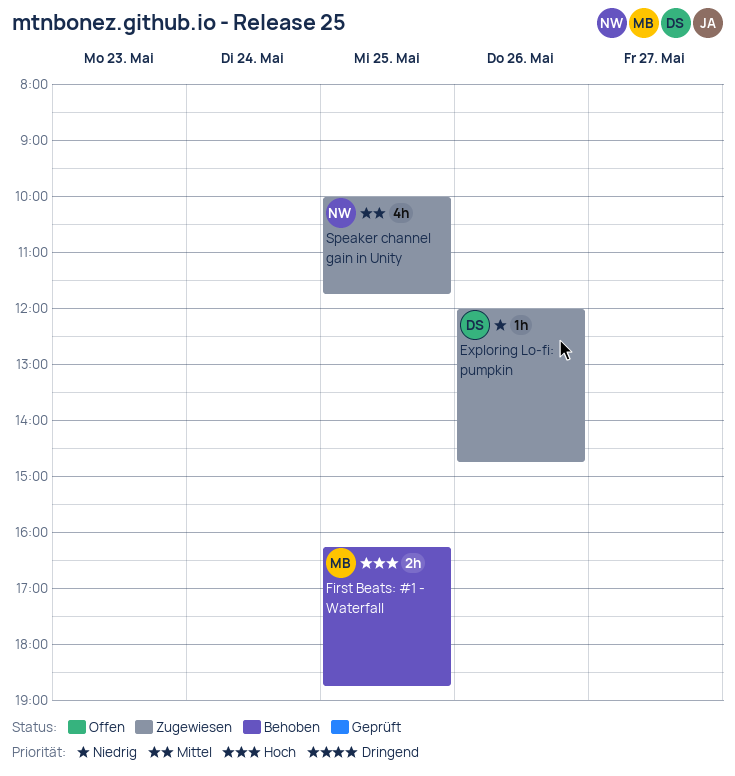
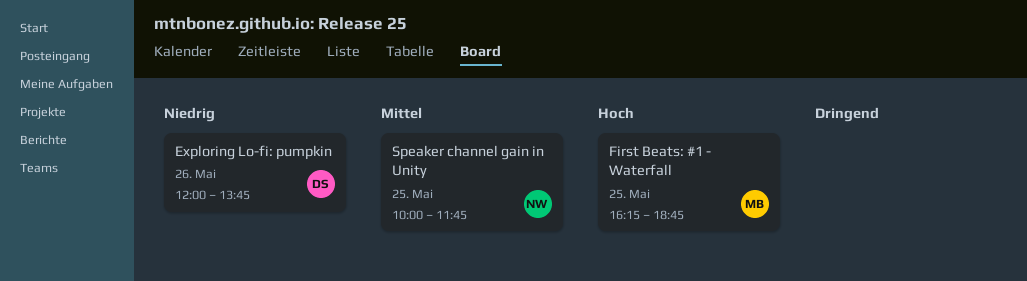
Exploring Lo-fi: pumpkin, ends: 14:45 -> 13:45

